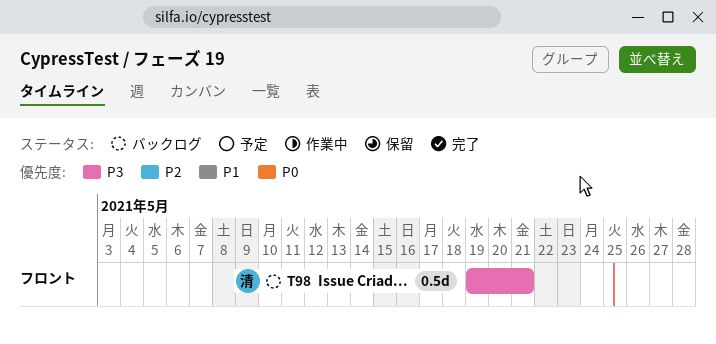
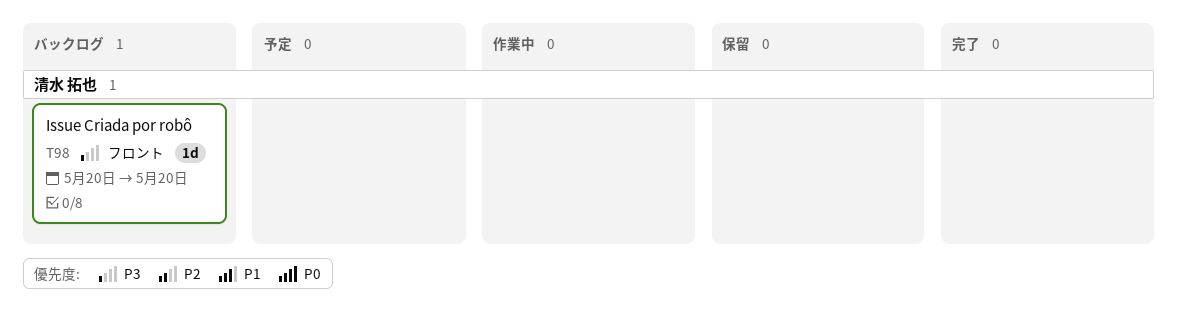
T98, estimate: 0.5d -> 1d
T98, start: May 19 -> May 20
T98, due: May 21 -> May 20

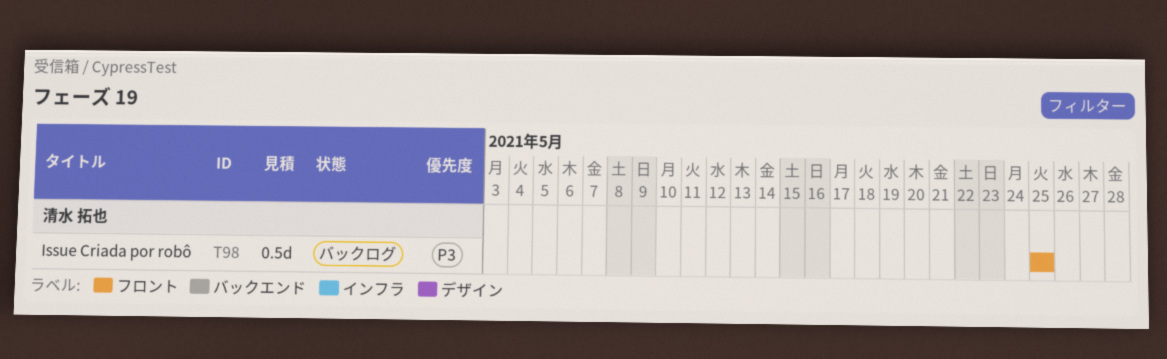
T98, estimate: 1d -> 0.5d
T98, start: May 20 -> May 25
T98, due: May 20 -> May 25

